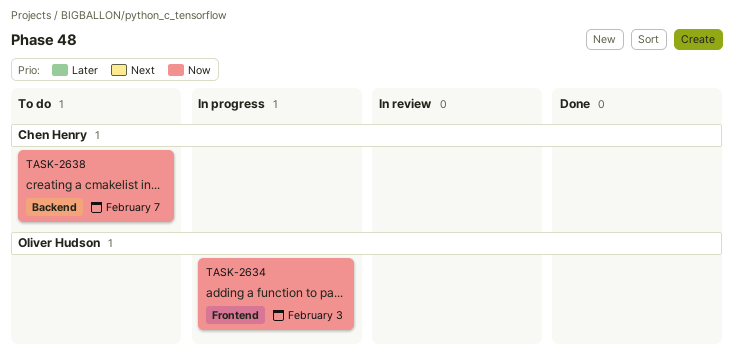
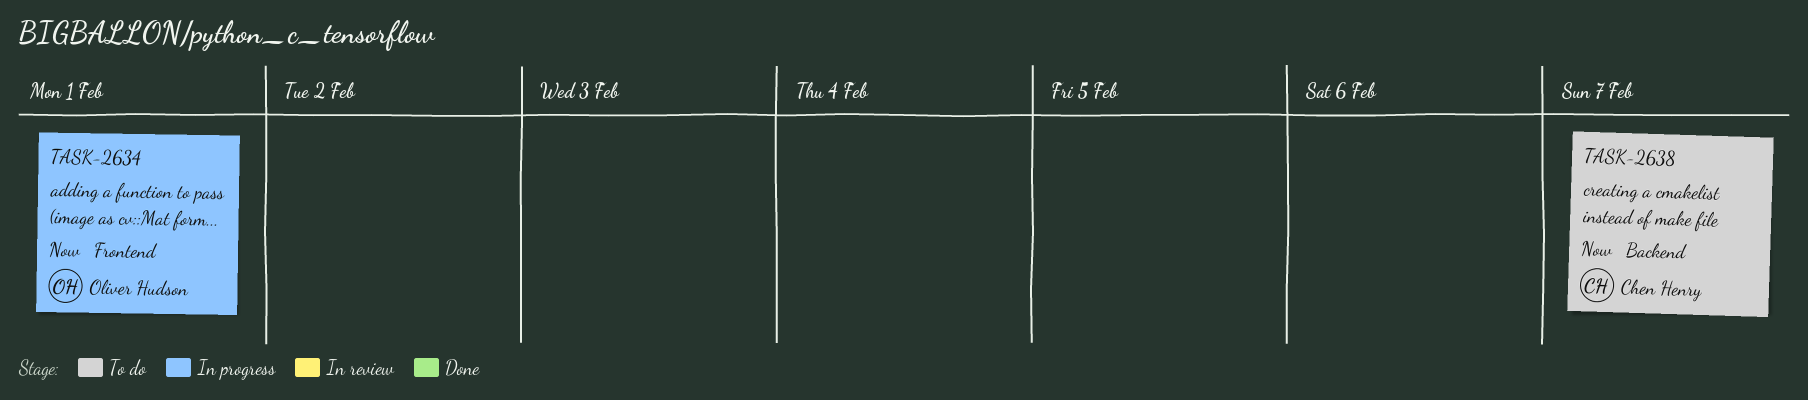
TASK-2634, due: Feb 3 -> Feb 1

